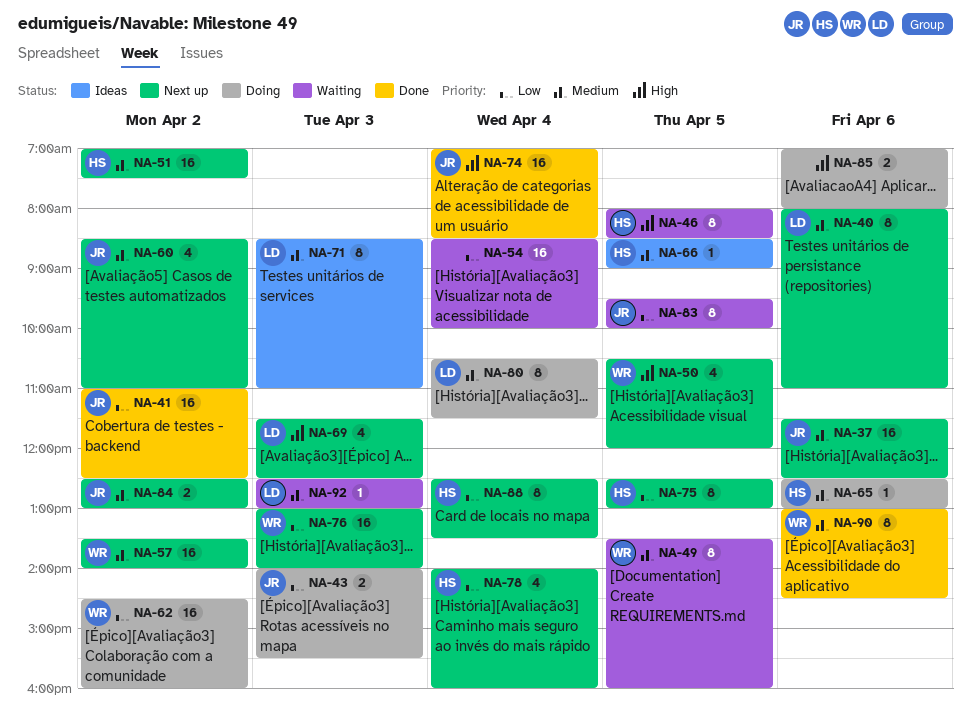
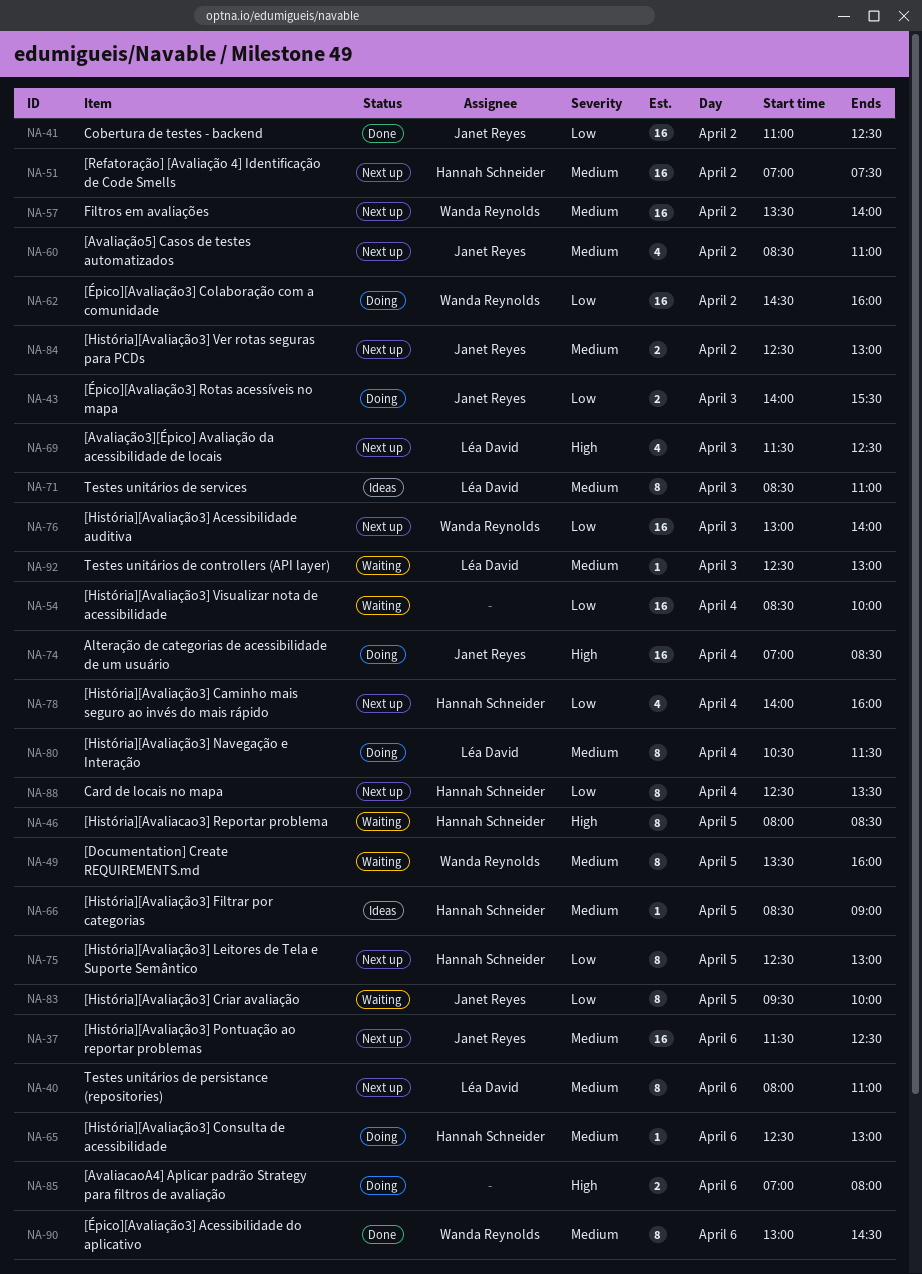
NA-50: present -> none
NA-74, status: Done -> Doing

